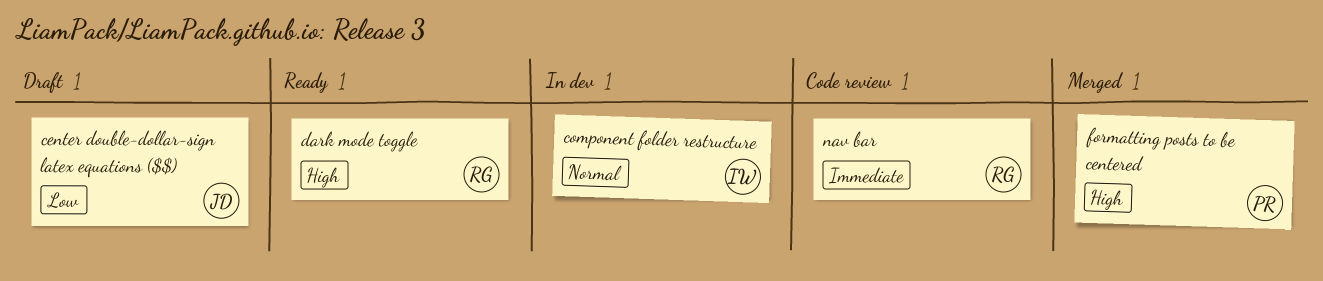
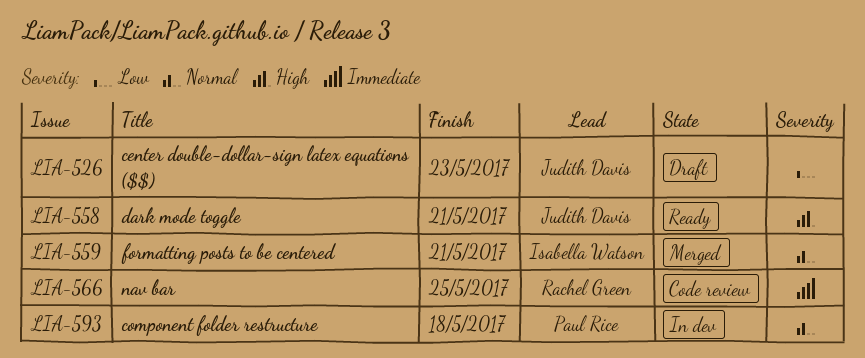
component folder restructure, owner: Isabella Watson -> Paul Rice
dark mode toggle, owner: Rachel Green -> Judith Davis
formatting posts to be centered, owner: Paul Rice -> Isabella Watson
formatting posts to be centered, priority: High -> Normal

